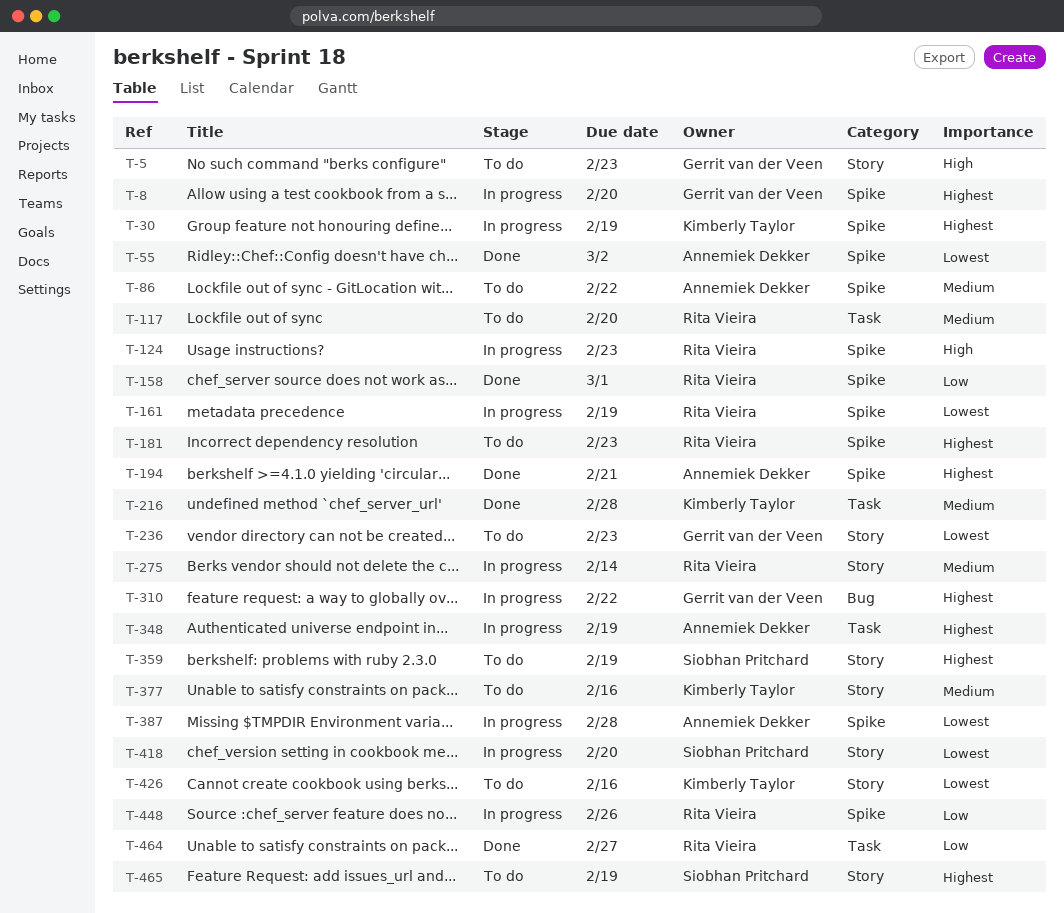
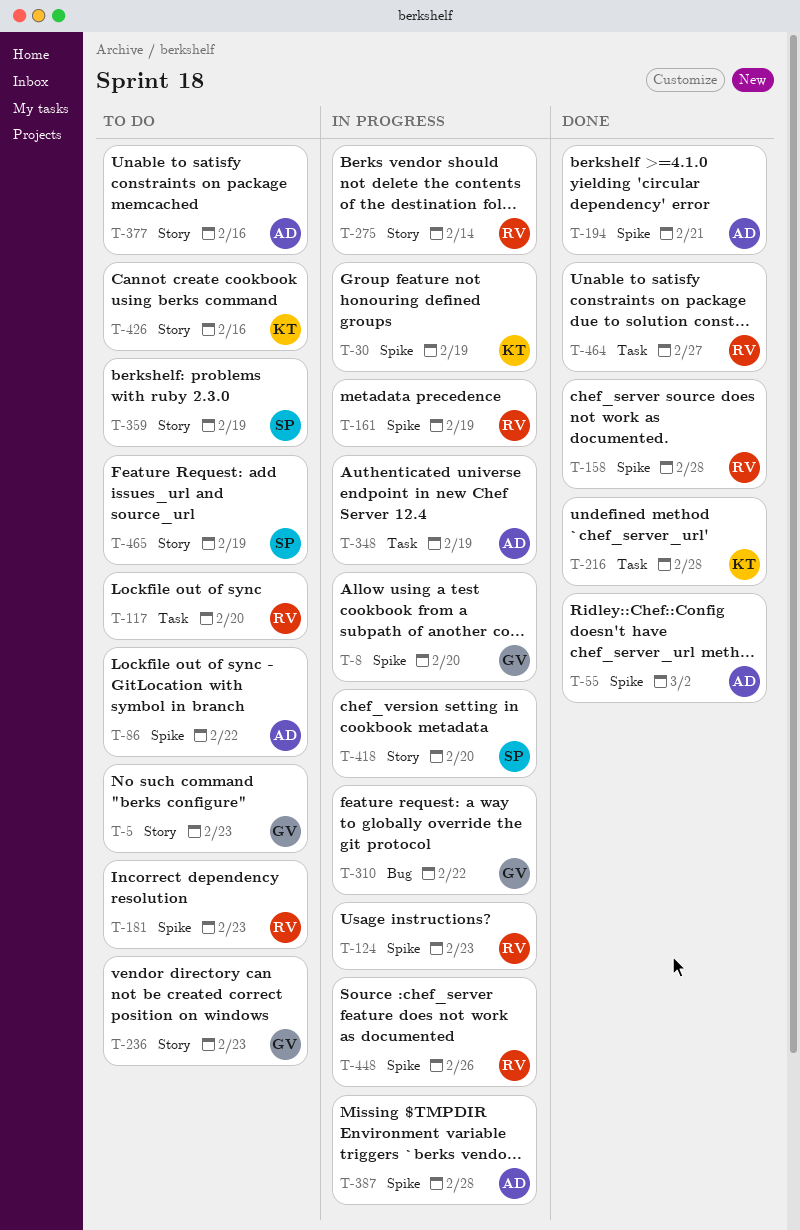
T-158, due: Mar 1 -> Feb 28
T-377, owner: Kimberly Taylor -> Annemiek Dekker

